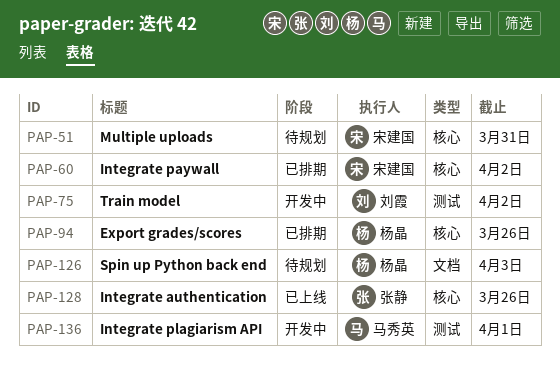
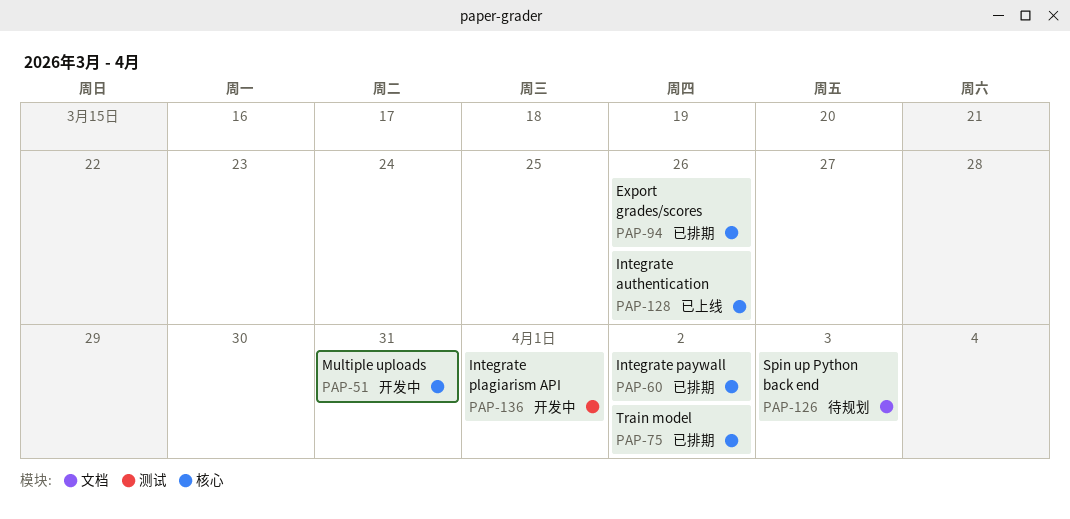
PAP-51, status: 待规划 -> 开发中
PAP-75, status: 开发中 -> 已排期
PAP-75, label: 测试 -> 核心

